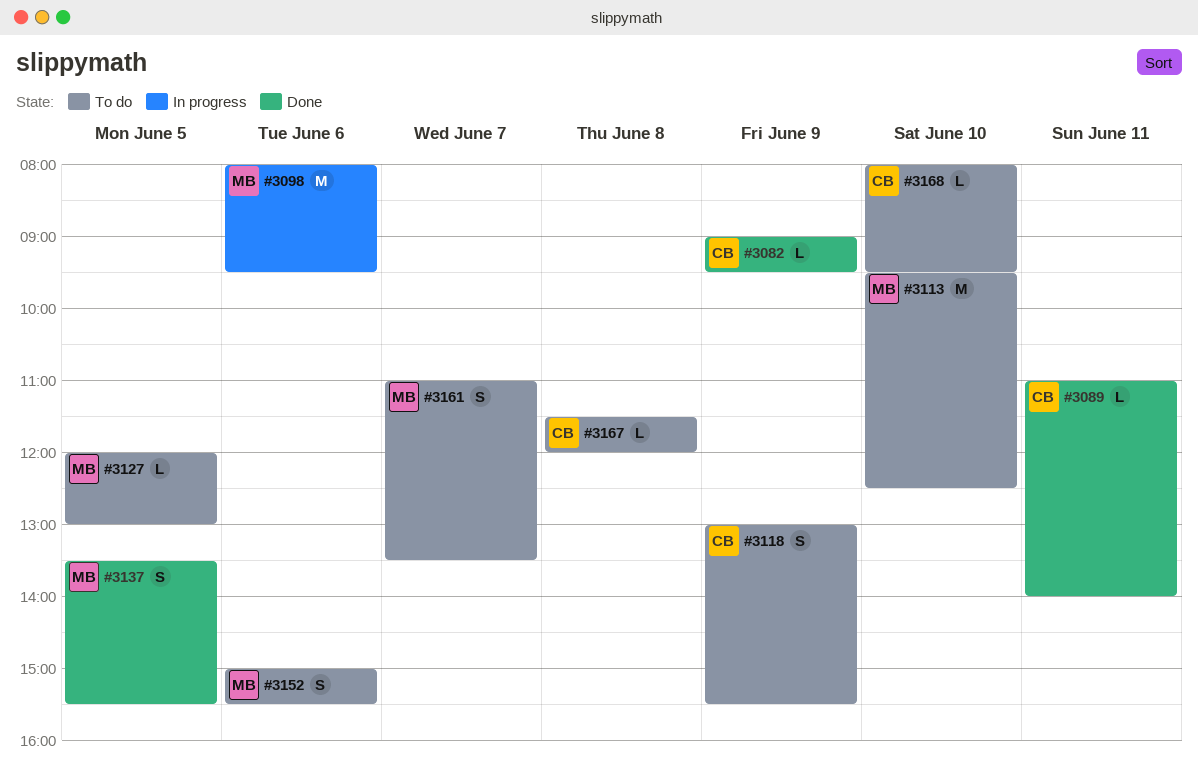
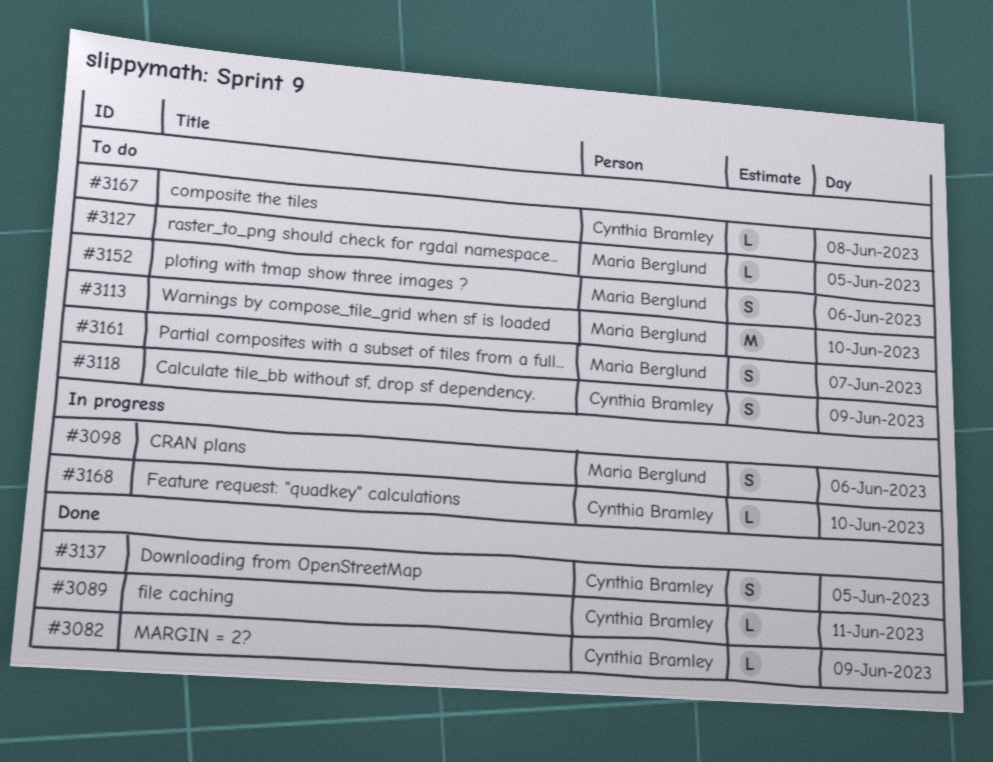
#3098, estimate: M -> S
#3137, owner: Maria Berglund -> Cynthia Bramley
#3168, status: To do -> In progress

